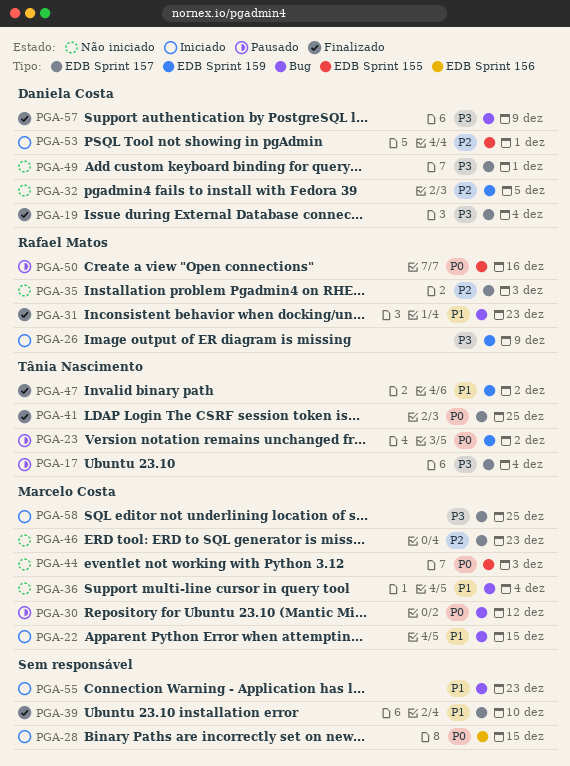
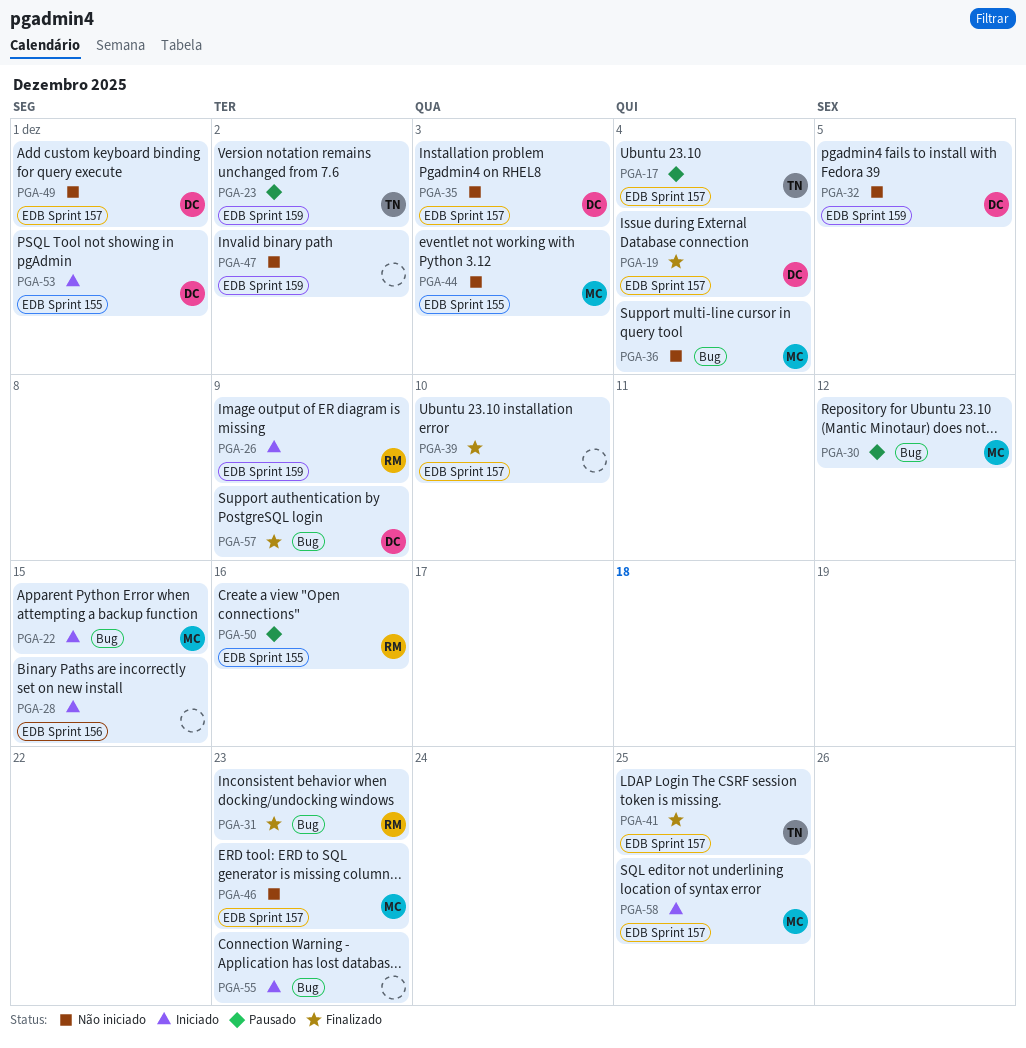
PGA-35, owner: Rafael Matos -> Daniela Costa
PGA-47, status: Finalizado -> Não iniciado
PGA-47, owner: Tânia Nascimento -> none

